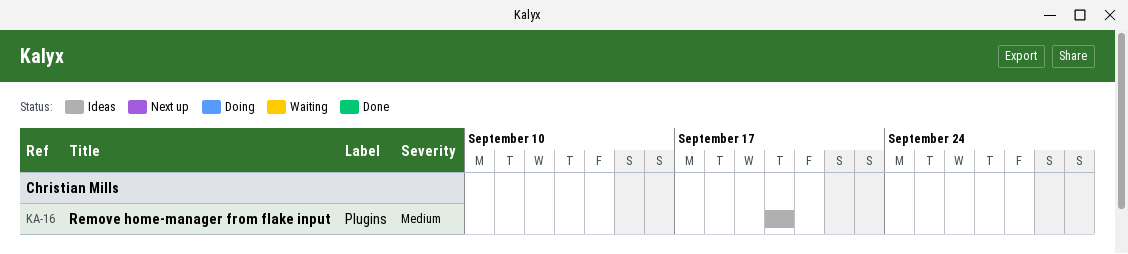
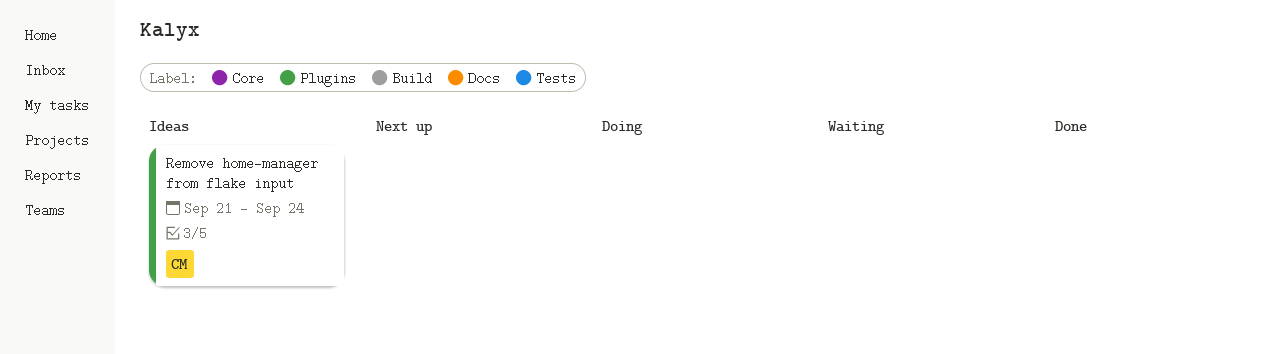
Remove home-manager from flake input, start: Sep 20 -> Sep 21
Remove home-manager from flake input, due: Sep 20 -> Sep 24

